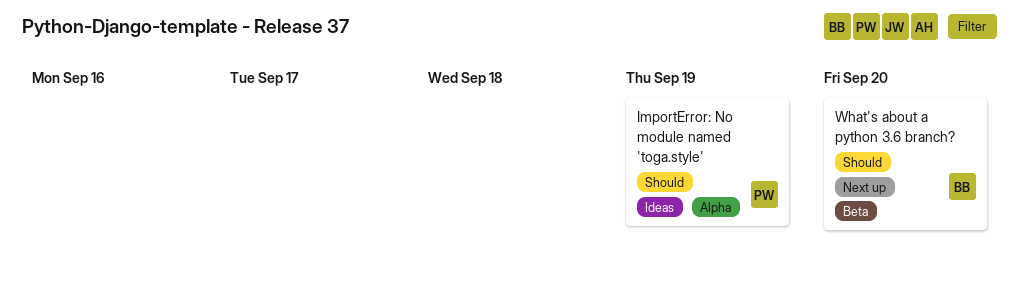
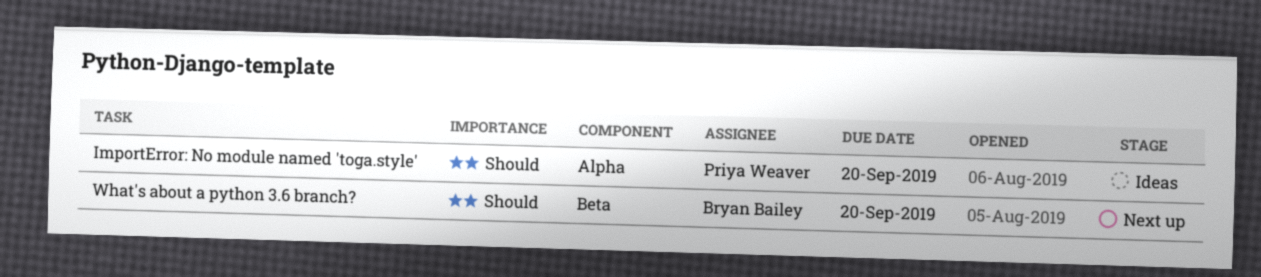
ImportError: No module named 'toga.style', due: Sep 19 -> Sep 20

